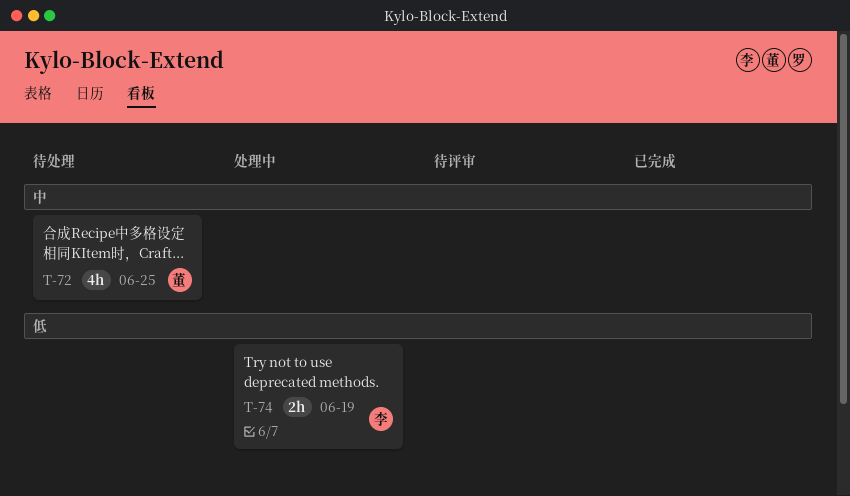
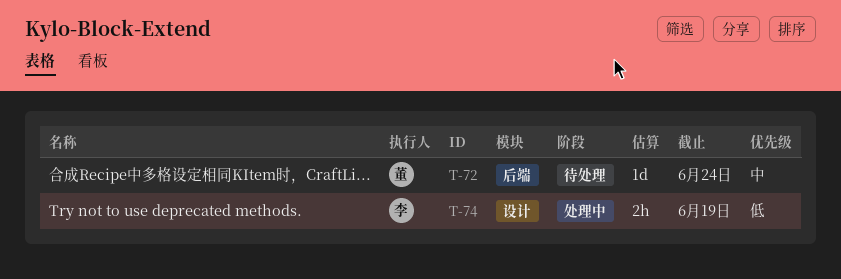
T-72, estimate: 4h -> 1d
T-72, due: Jun 25 -> Jun 24

